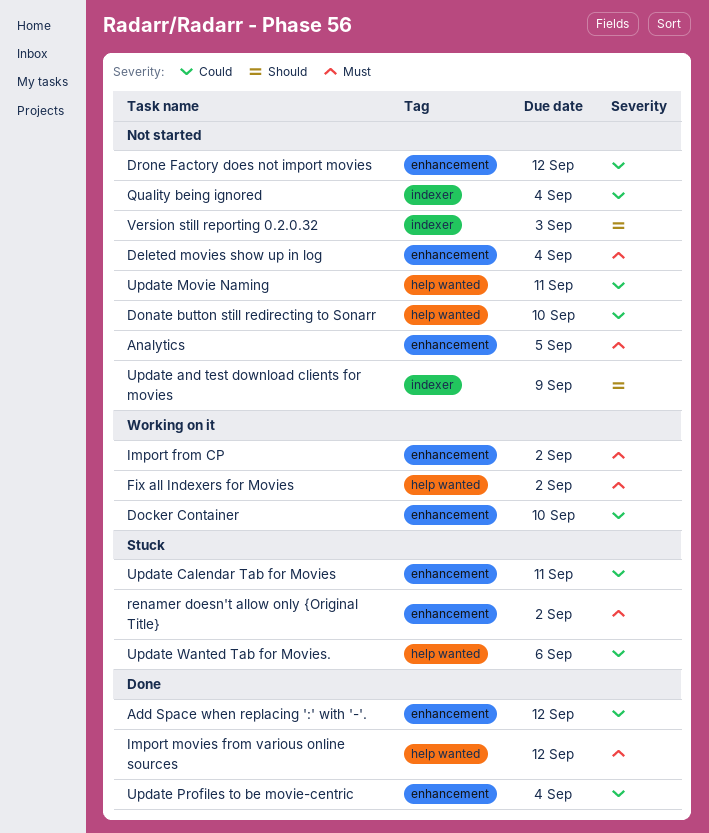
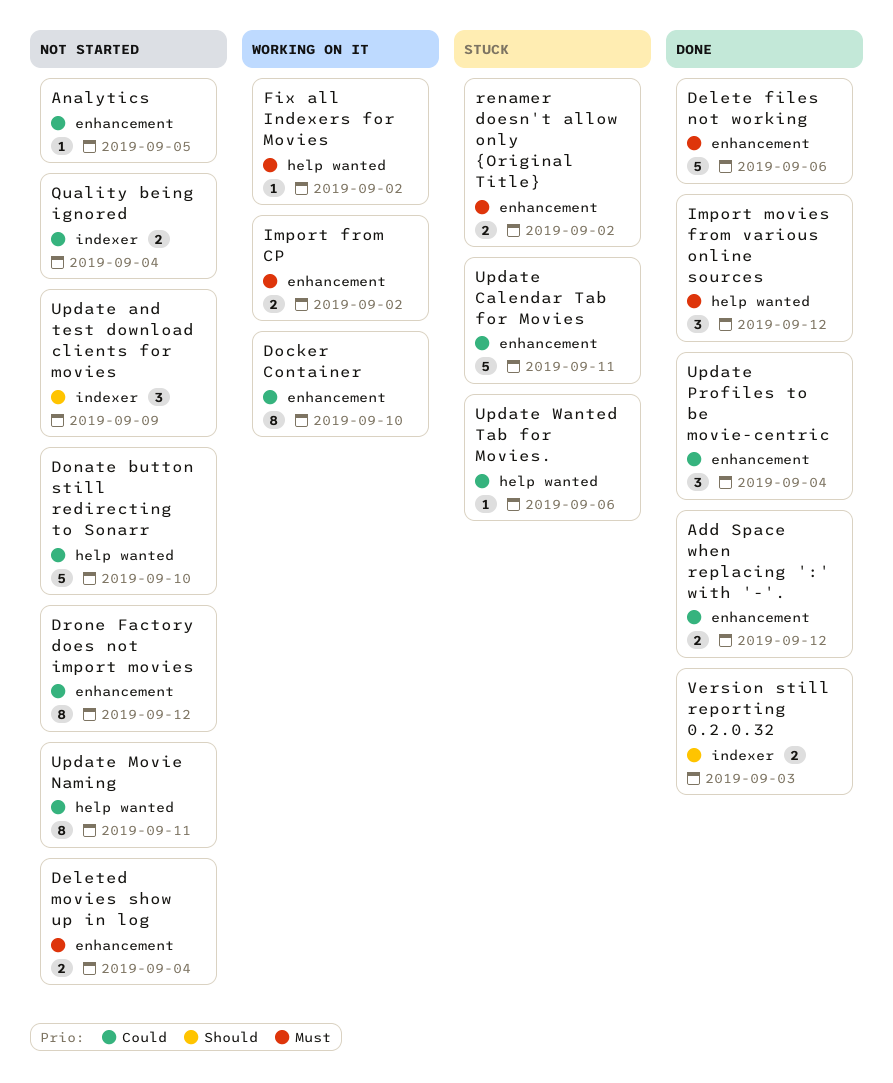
Analytics, priority: Must -> Could
Delete files not working: none -> present
Version still reporting 0.2.0.32, status: Not started -> Done

